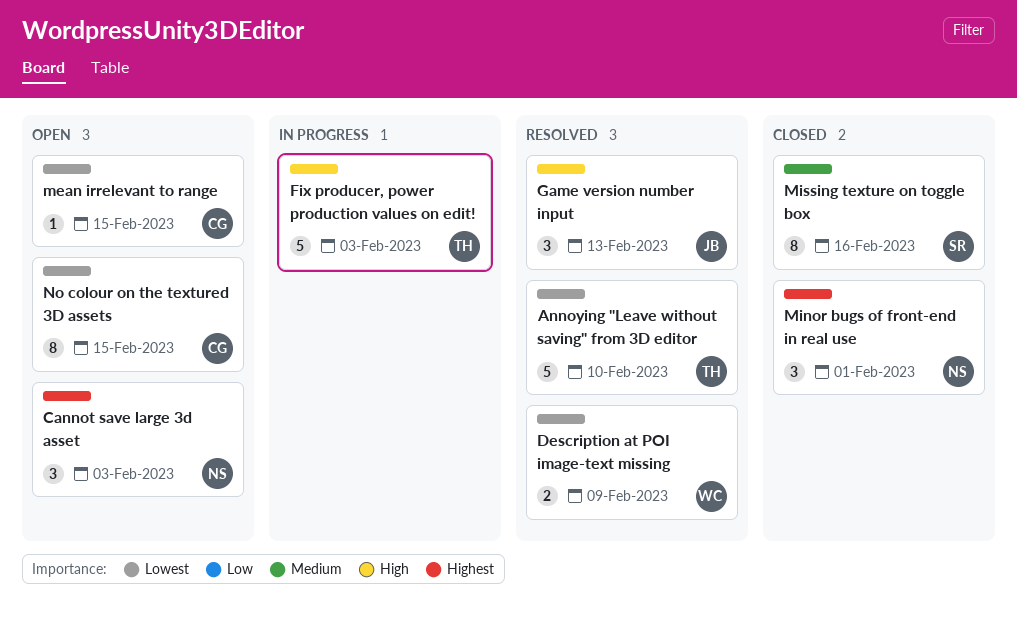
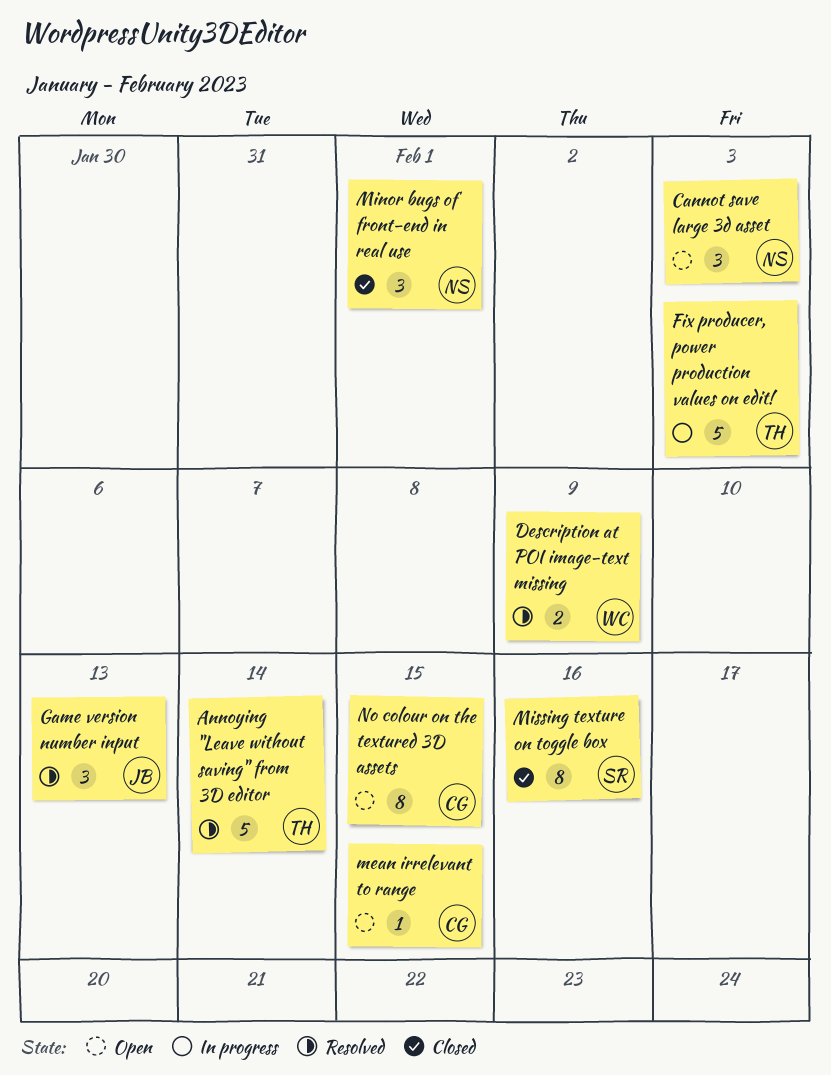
Annoying "Leave without saving" from 3D editor, due: Feb 10 -> Feb 14

